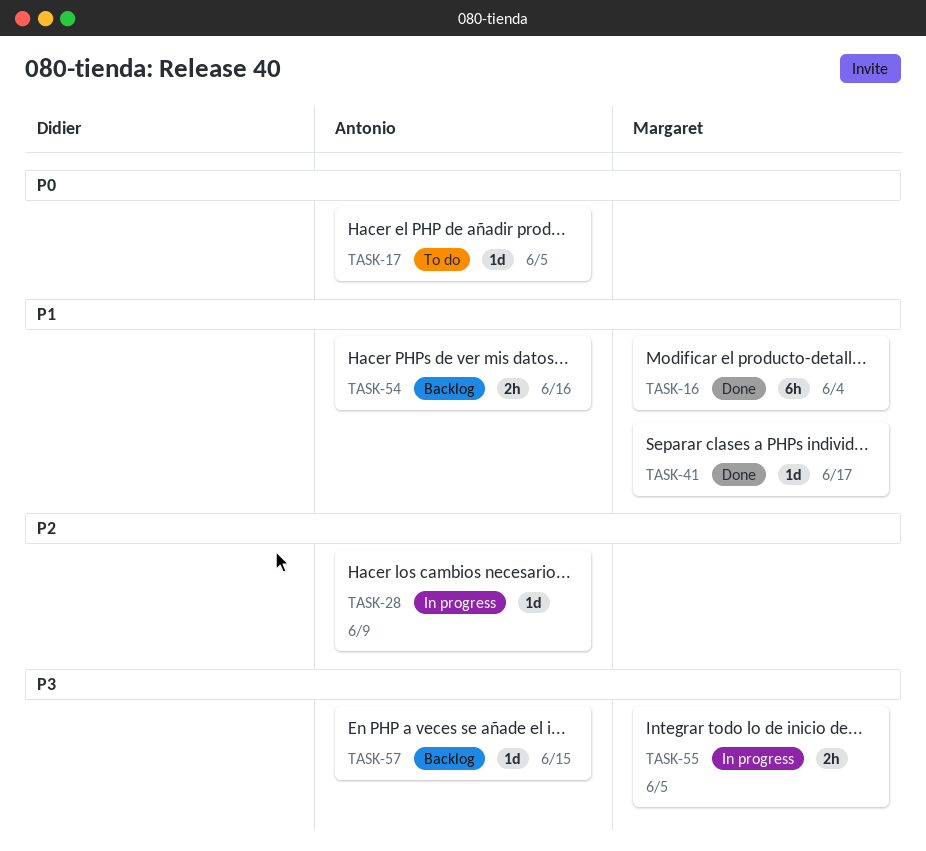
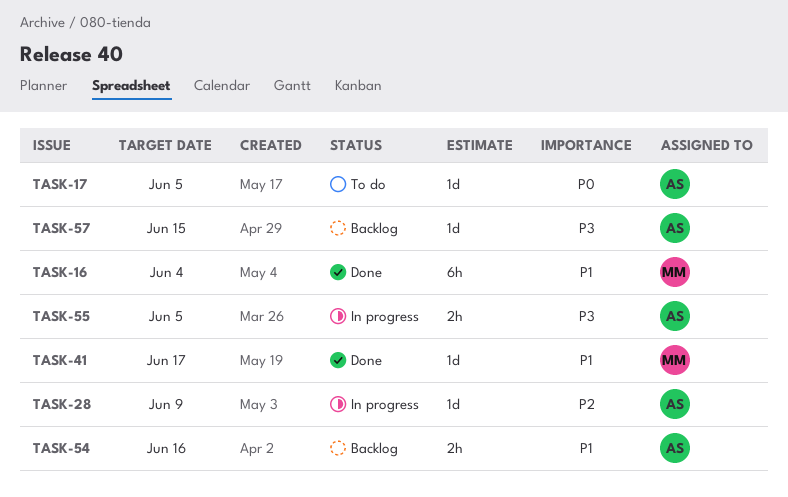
TASK-55, owner: Margaret -> Antonio

